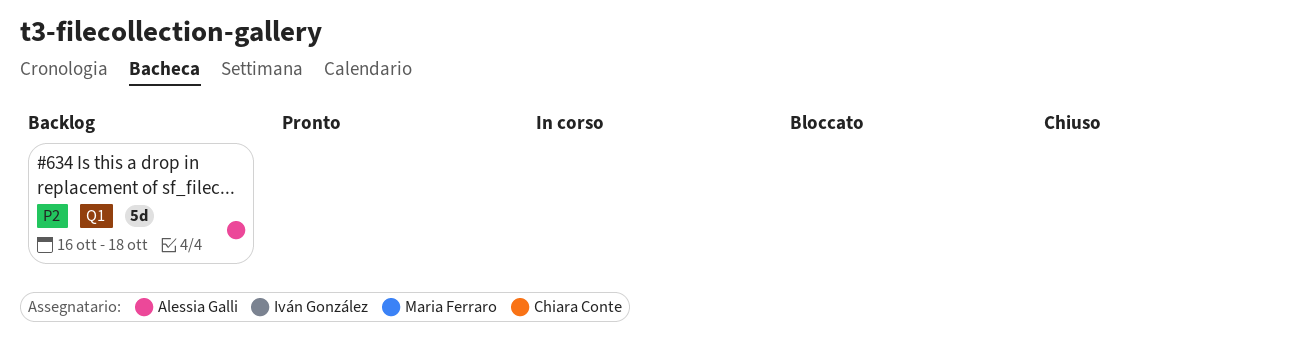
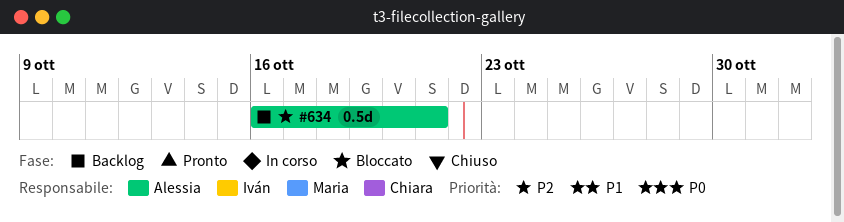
#634, estimate: 5d -> 0.5d
#634, due: Oct 18 -> Oct 21

